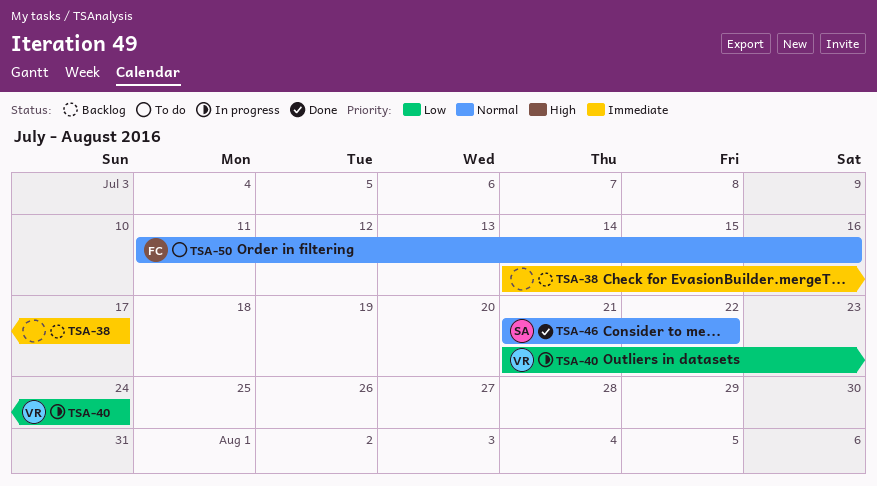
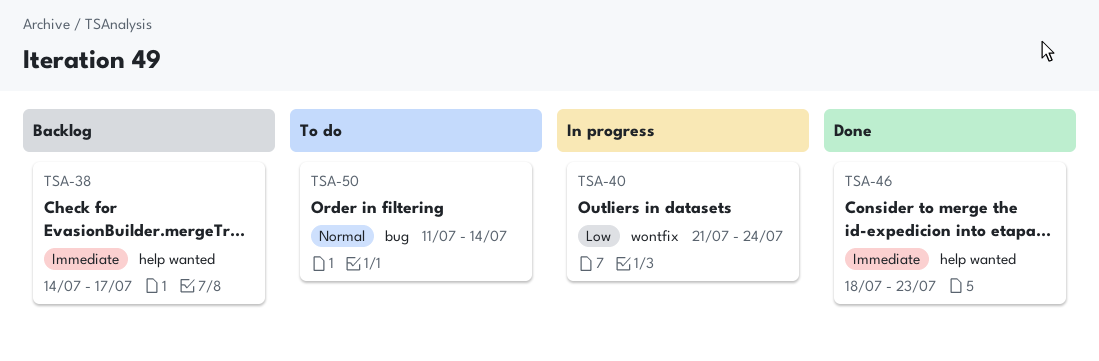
TSA-46, priority: Normal -> Immediate
TSA-46, start: Jul 21 -> Jul 18
TSA-46, due: Jul 22 -> Jul 23
TSA-50, due: Jul 16 -> Jul 14

